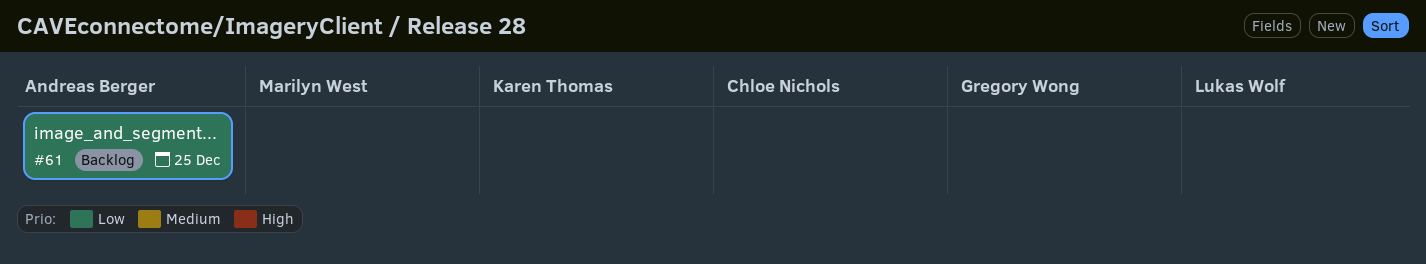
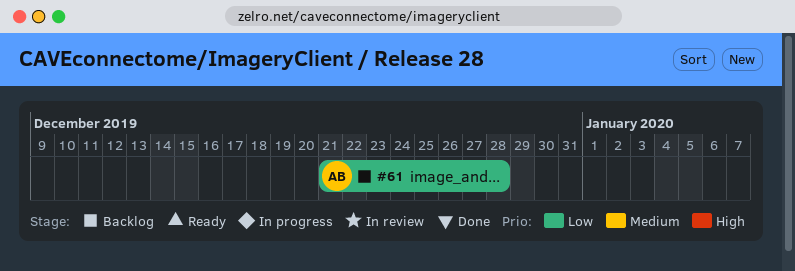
#61, due: Dec 25 -> Dec 28

